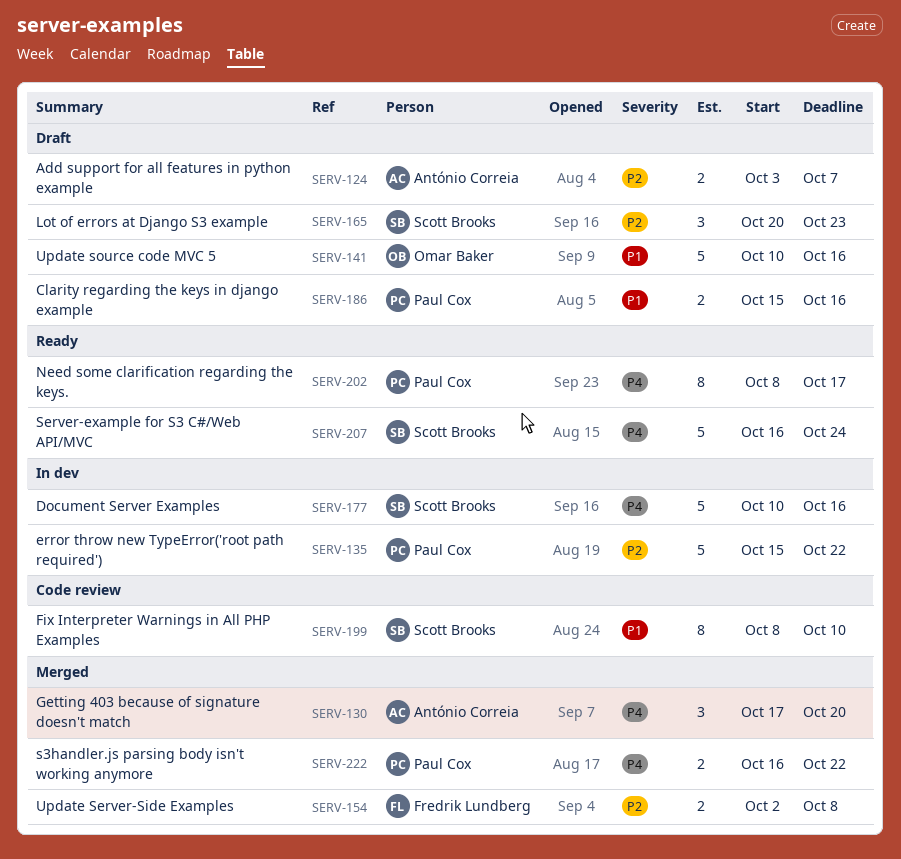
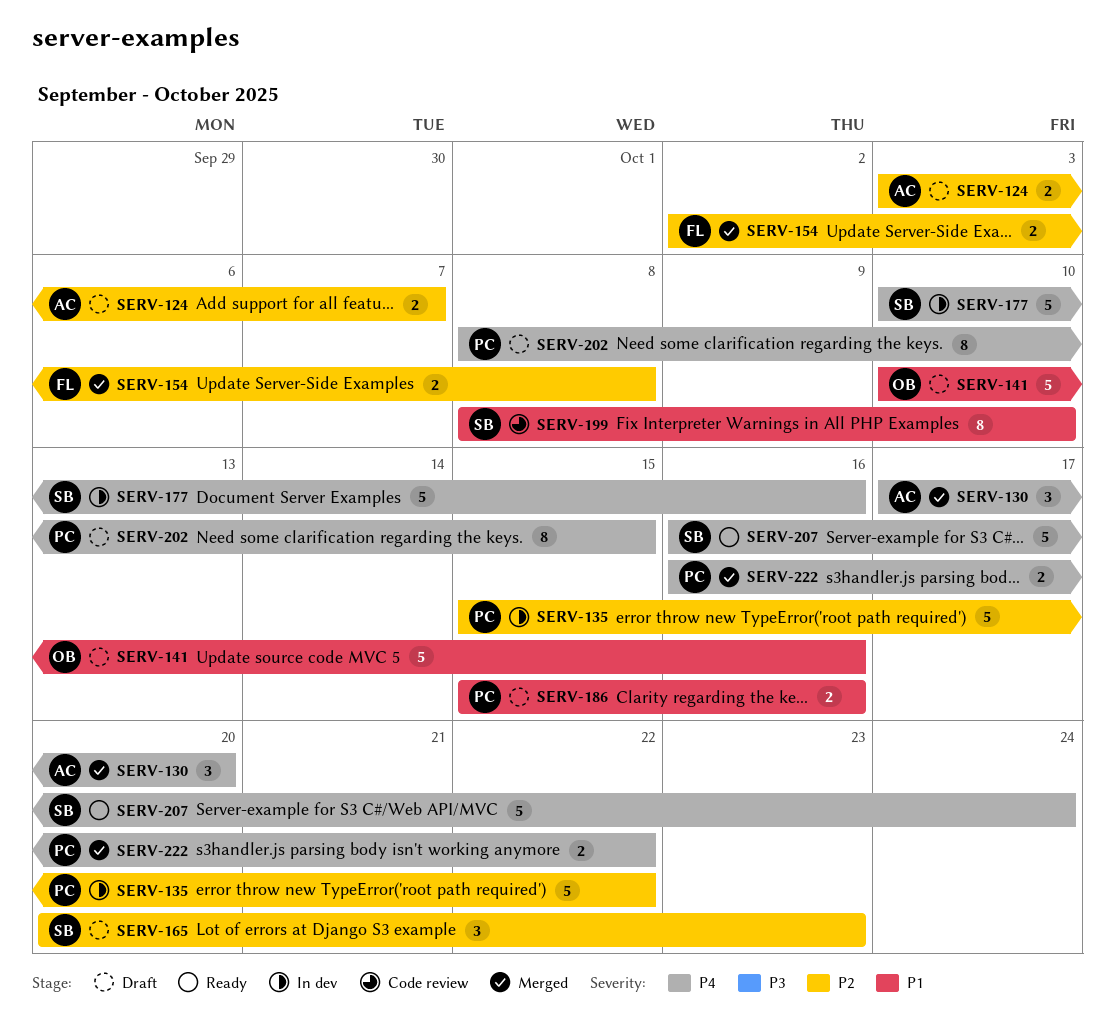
SERV-202, status: Ready -> Draft
SERV-202, due: Oct 17 -> Oct 15

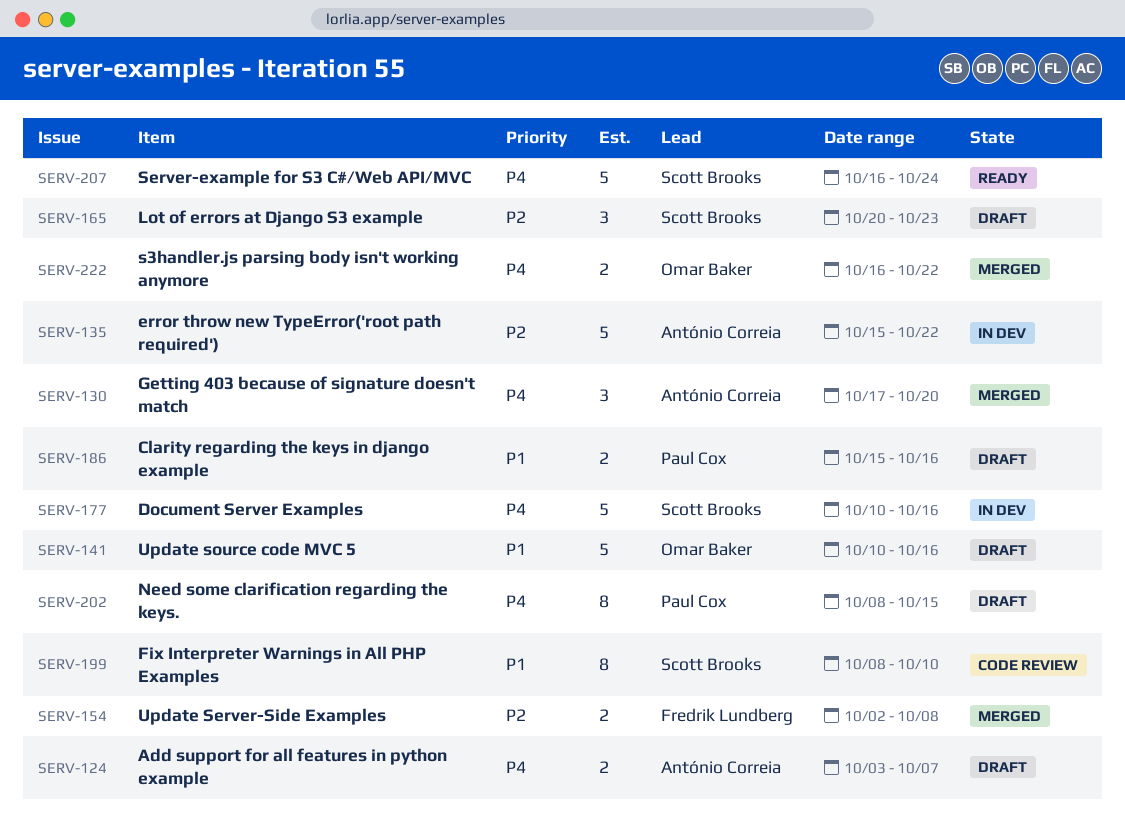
SERV-124, priority: P2 -> P4
SERV-135, owner: Paul Cox -> António Correia
SERV-222, owner: Paul Cox -> Omar Baker

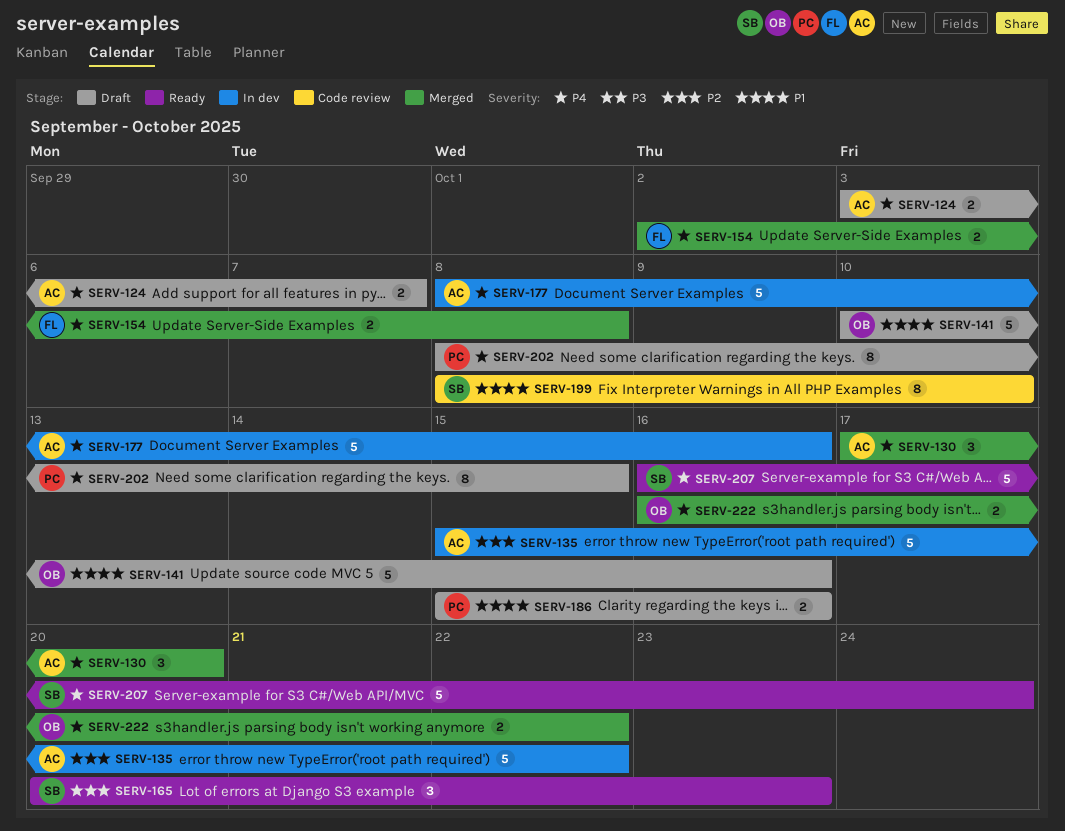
SERV-154, priority: P2 -> P4
SERV-165, status: Draft -> Ready
SERV-177, owner: Scott Brooks -> António Correia
SERV-177, start: Oct 10 -> Oct 8

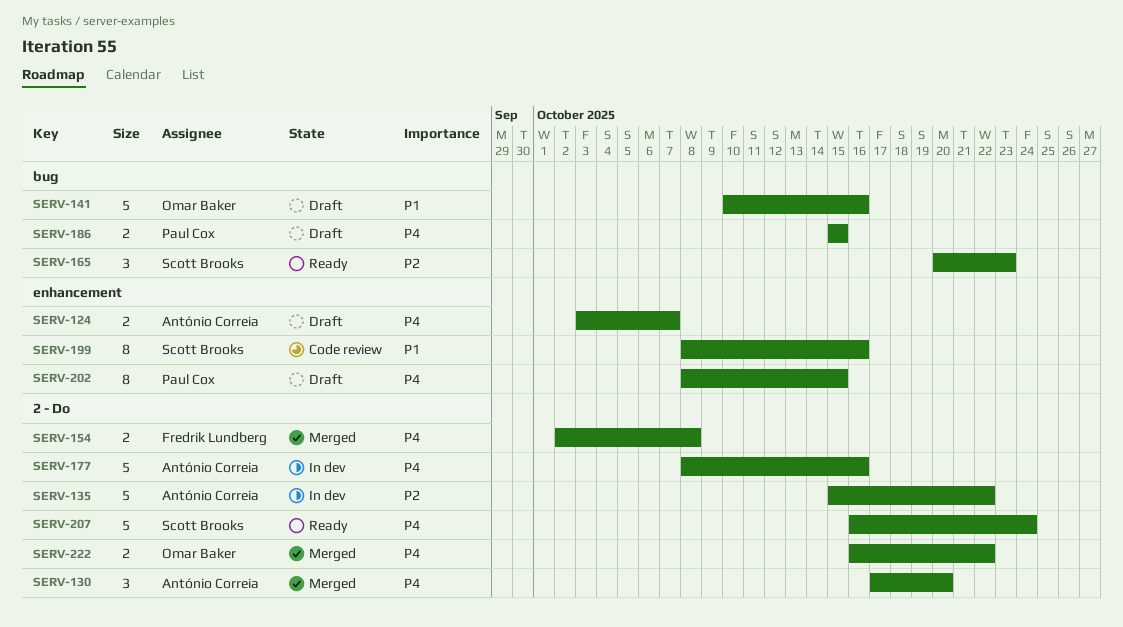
SERV-186, priority: P1 -> P4
SERV-186, due: Oct 16 -> Oct 15
SERV-199, due: Oct 10 -> Oct 16

